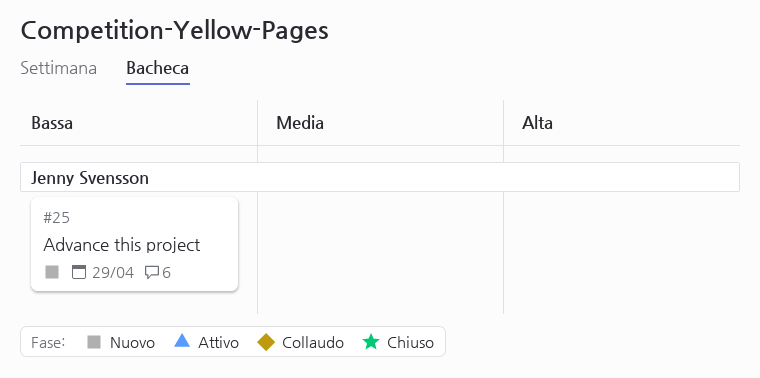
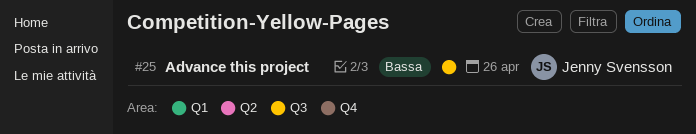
#25, due: Apr 29 -> Apr 26

